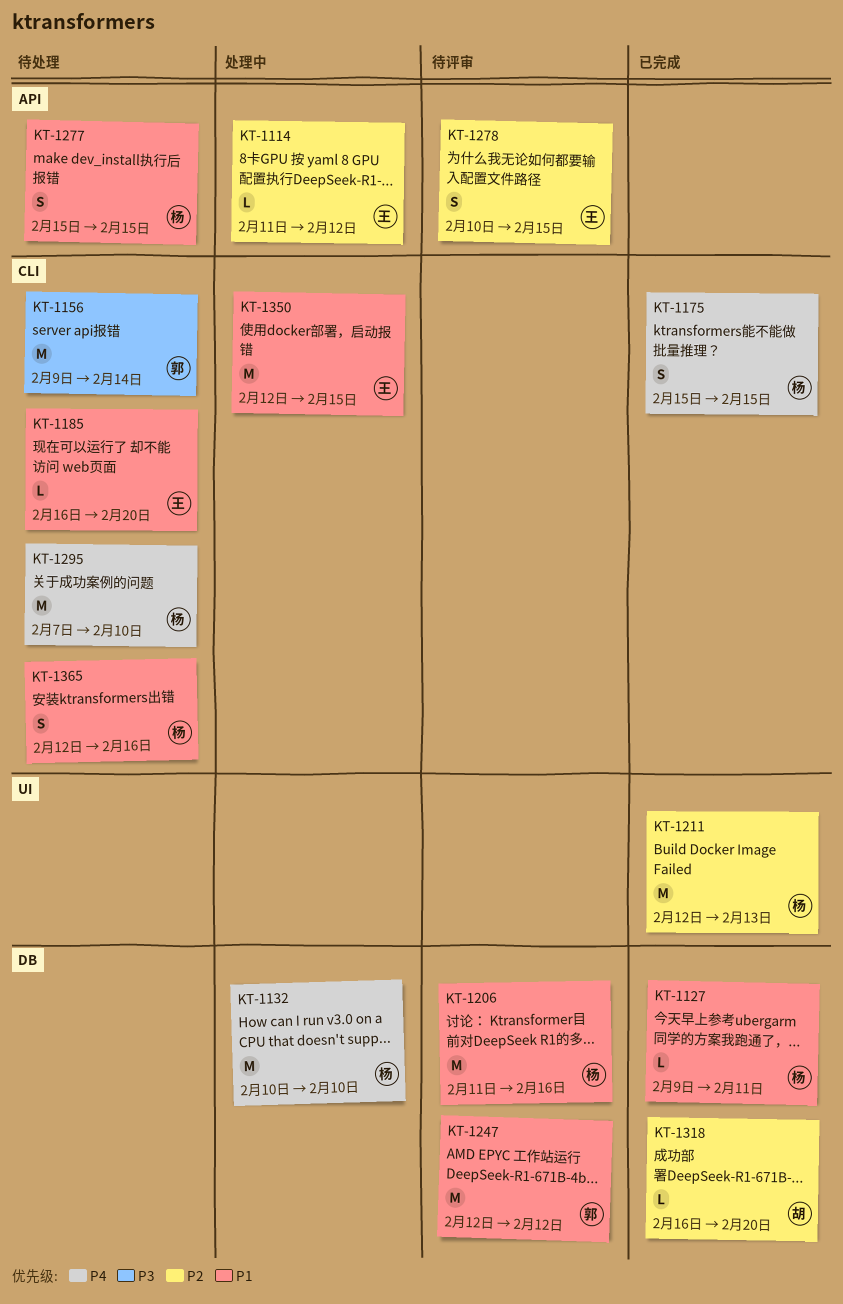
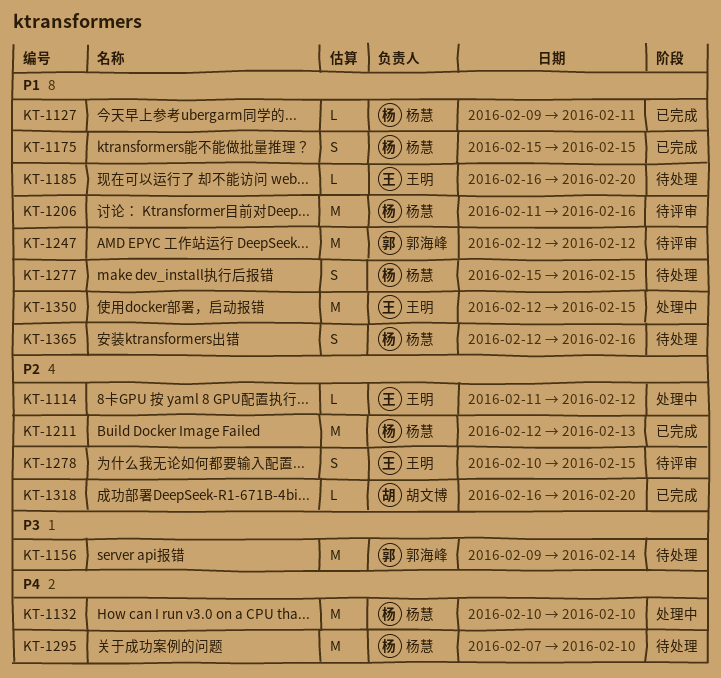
KT-1175, priority: P4 -> P1

